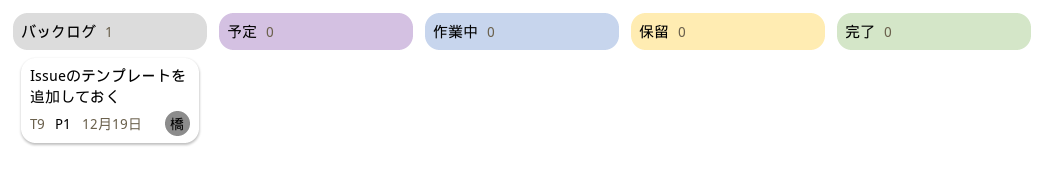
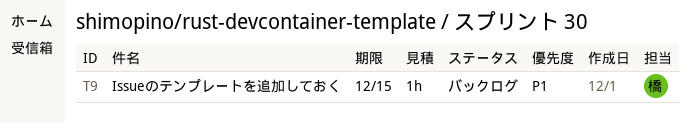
T9, due: Dec 19 -> Dec 15

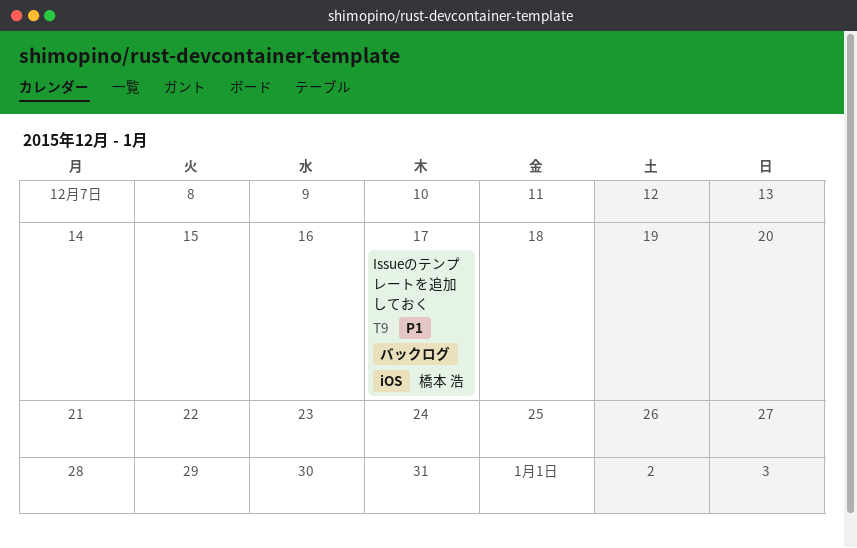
T9, due: Dec 15 -> Dec 17

